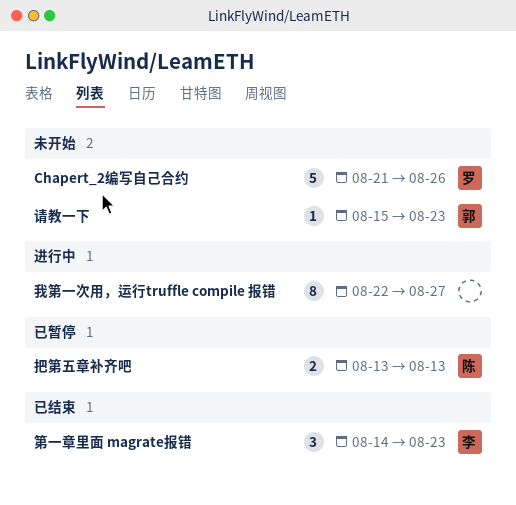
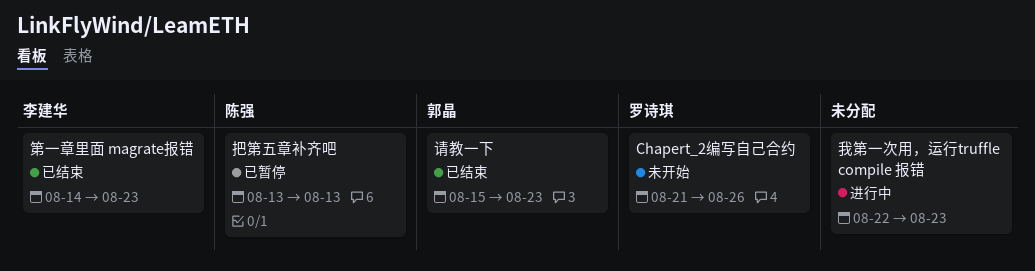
我第一次用，运行truffle compile 报错, due: Aug 27 -> Aug 23
请教一下, status: 未开始 -> 已结束

